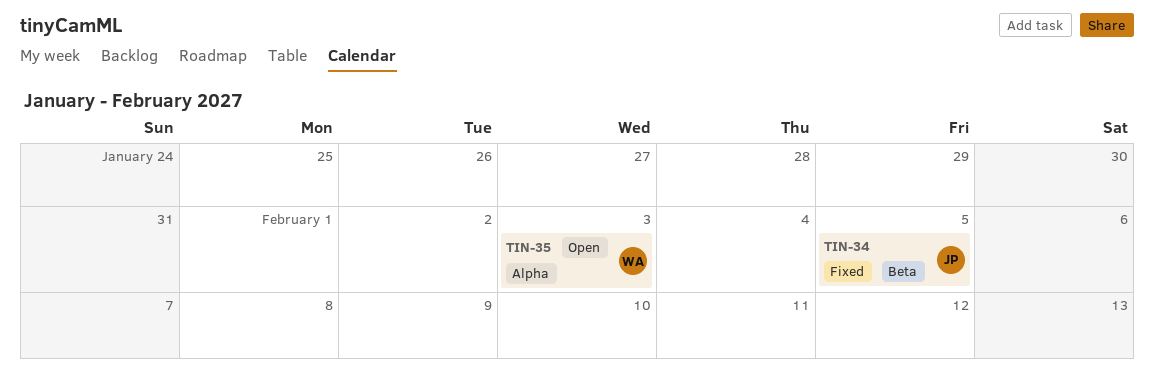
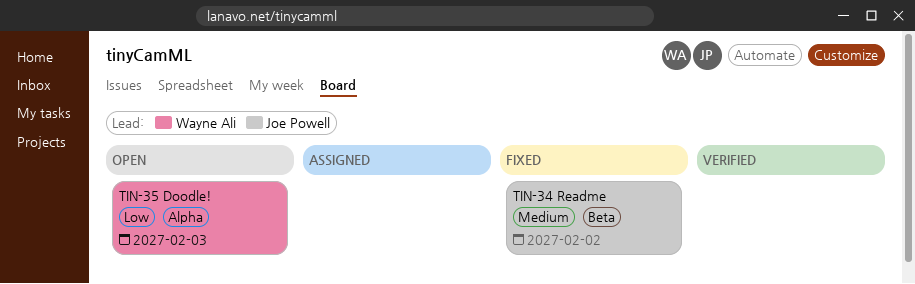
TIN-34, due: Feb 5 -> Feb 2

